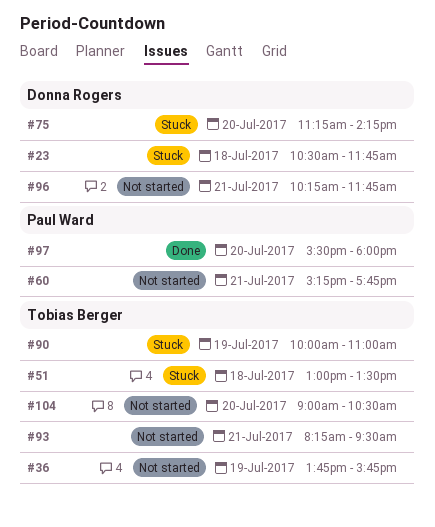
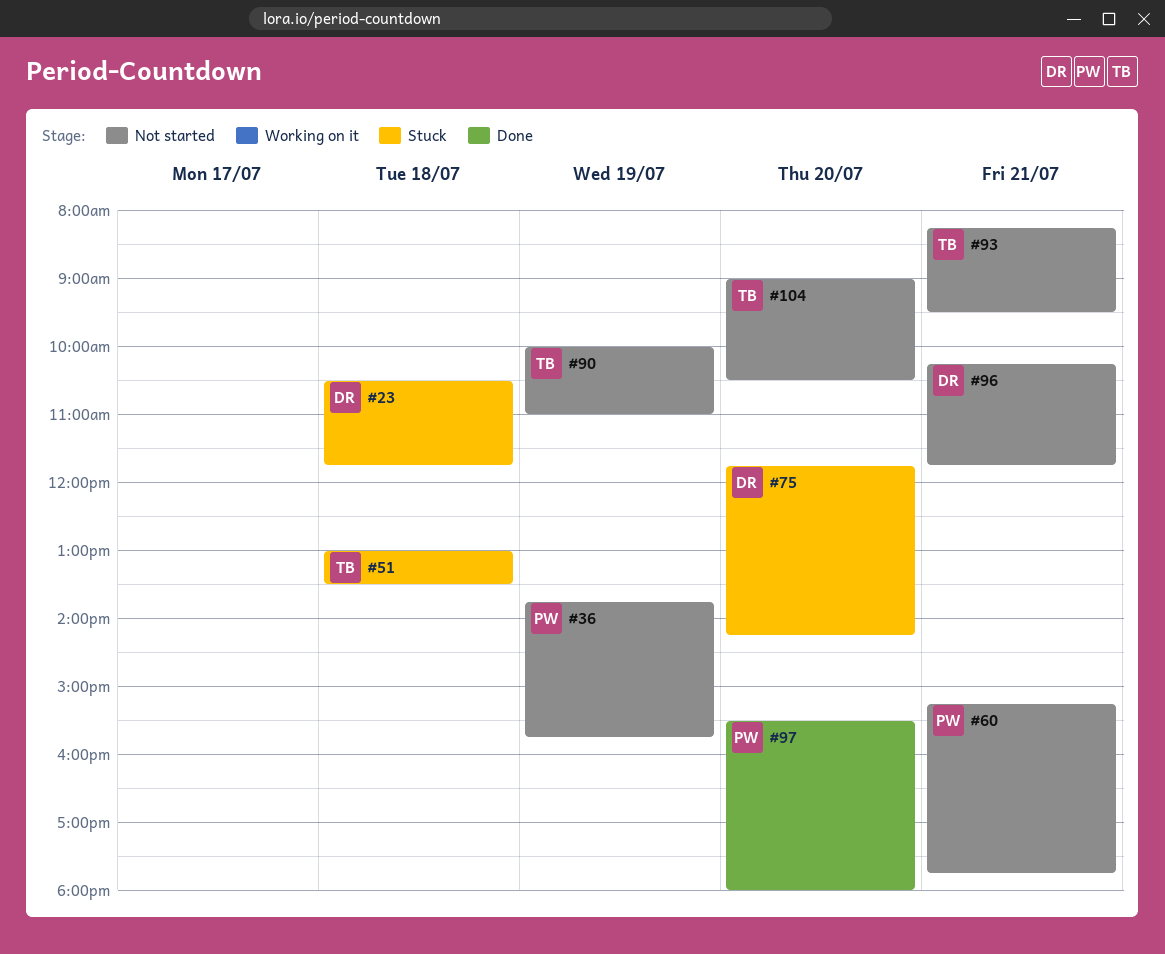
#36, owner: Tobias Berger -> Paul Ward
#75, begins: 11:15 -> 11:45
#90, status: Stuck -> Not started

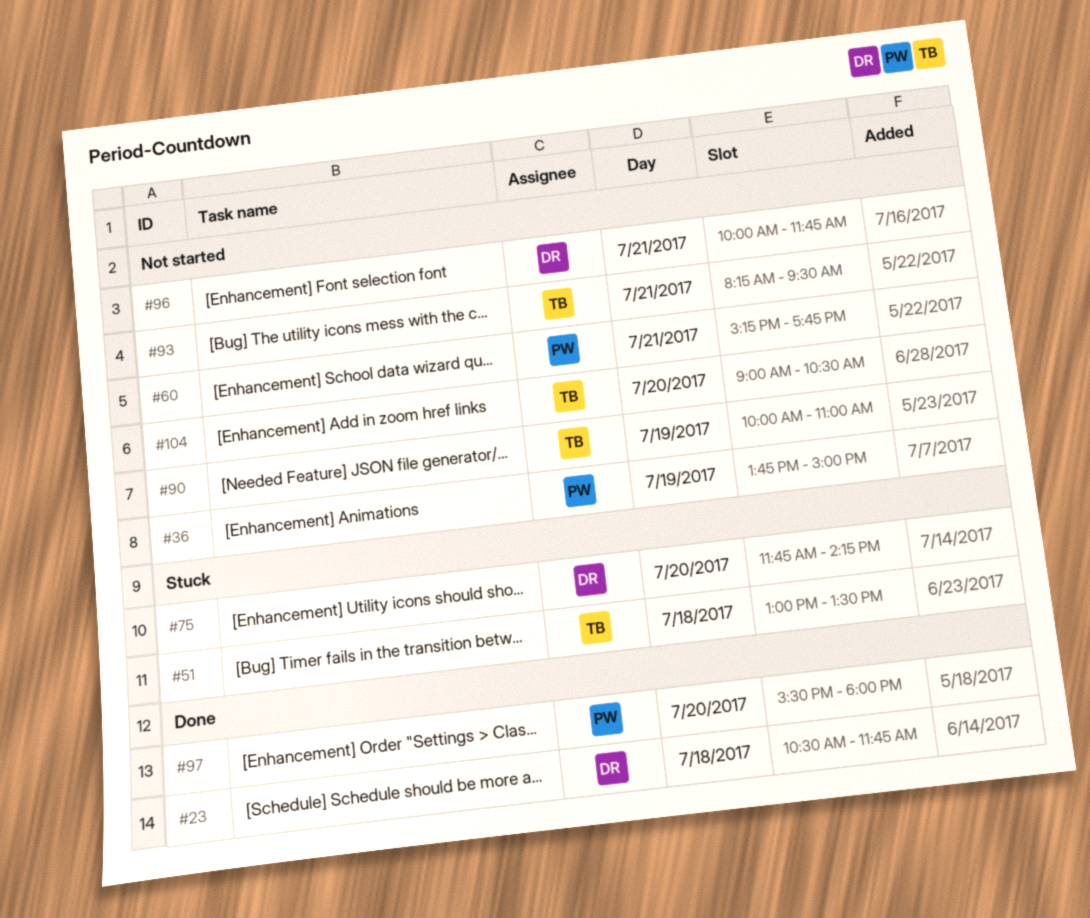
#23, status: Stuck -> Done
#36, ends: 15:45 -> 15:00
#96, begins: 10:15 -> 10:00

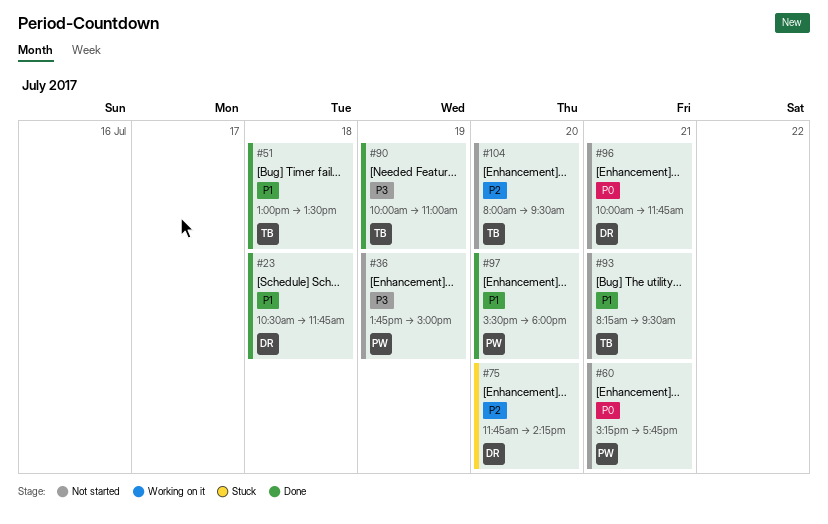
#51, status: Stuck -> Done
#90, status: Not started -> Done
#104, begins: 09:00 -> 08:00
#104, ends: 10:30 -> 09:30

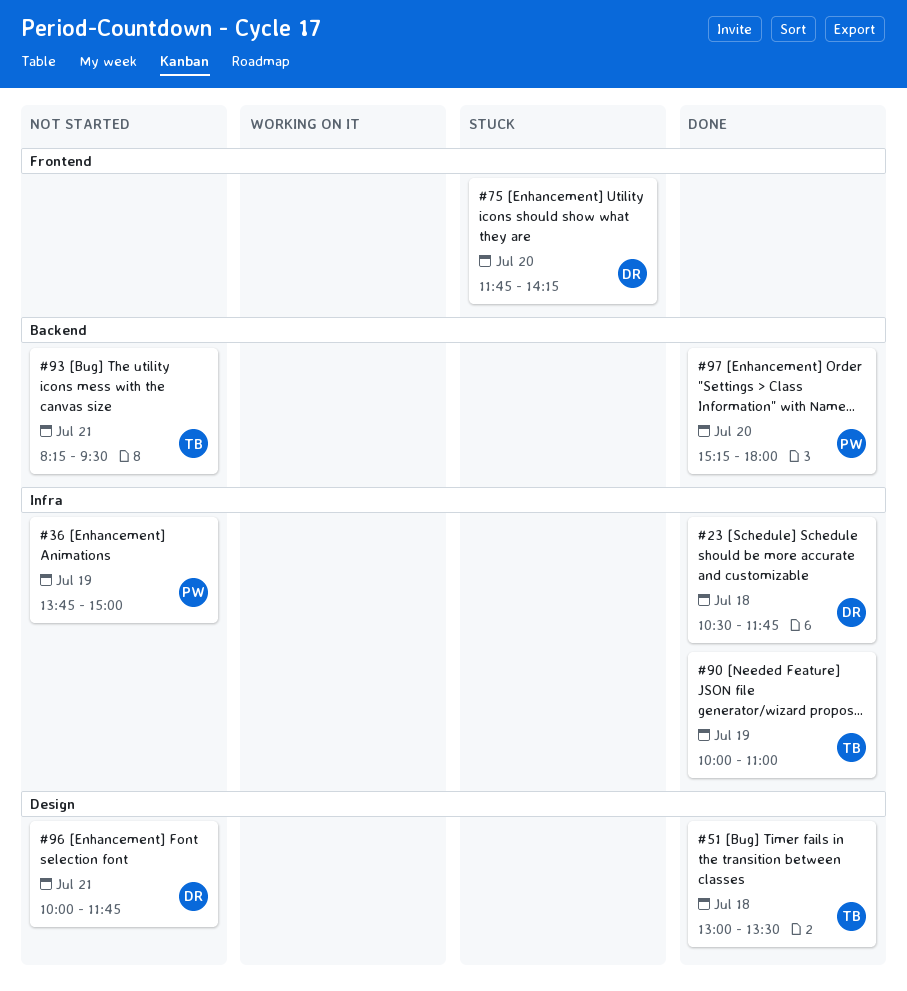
#60: present -> none
#97, begins: 15:30 -> 15:15
#104: present -> none

